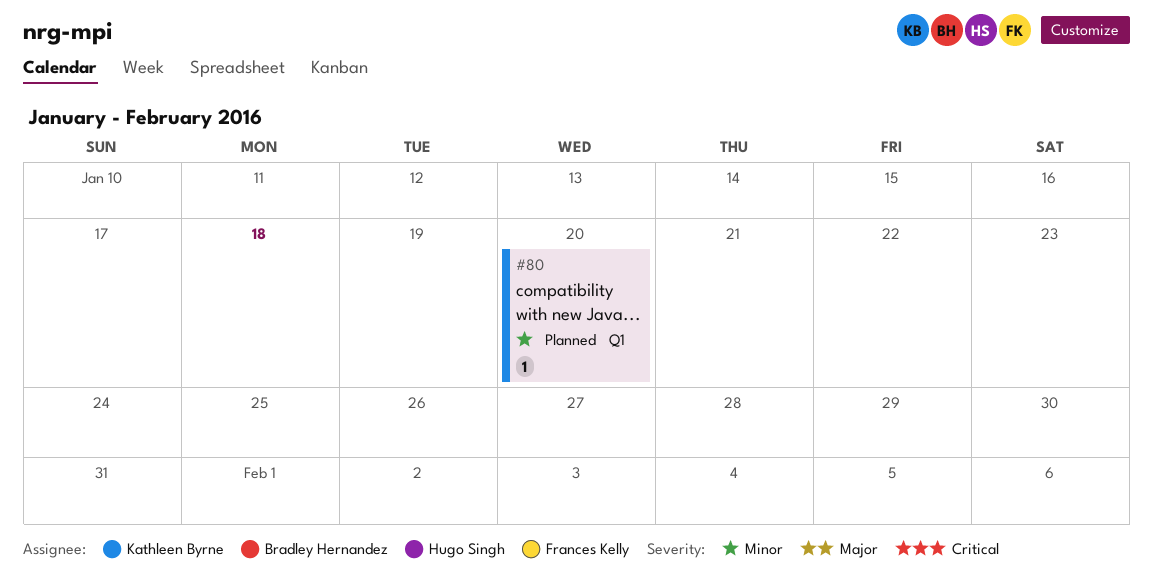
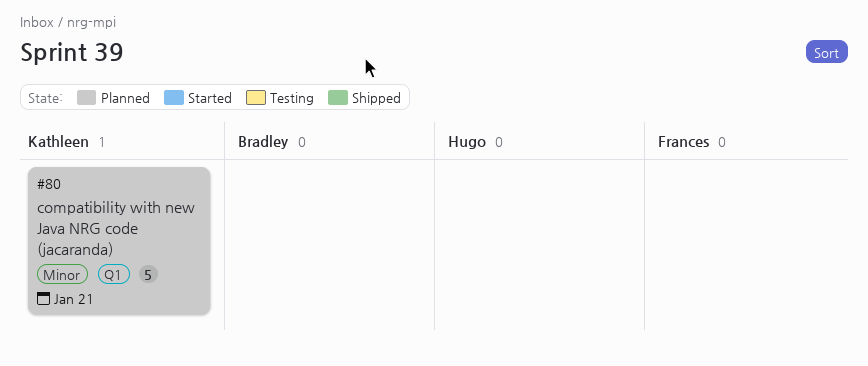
#80, estimate: 1 -> 5
#80, due: Jan 20 -> Jan 21

